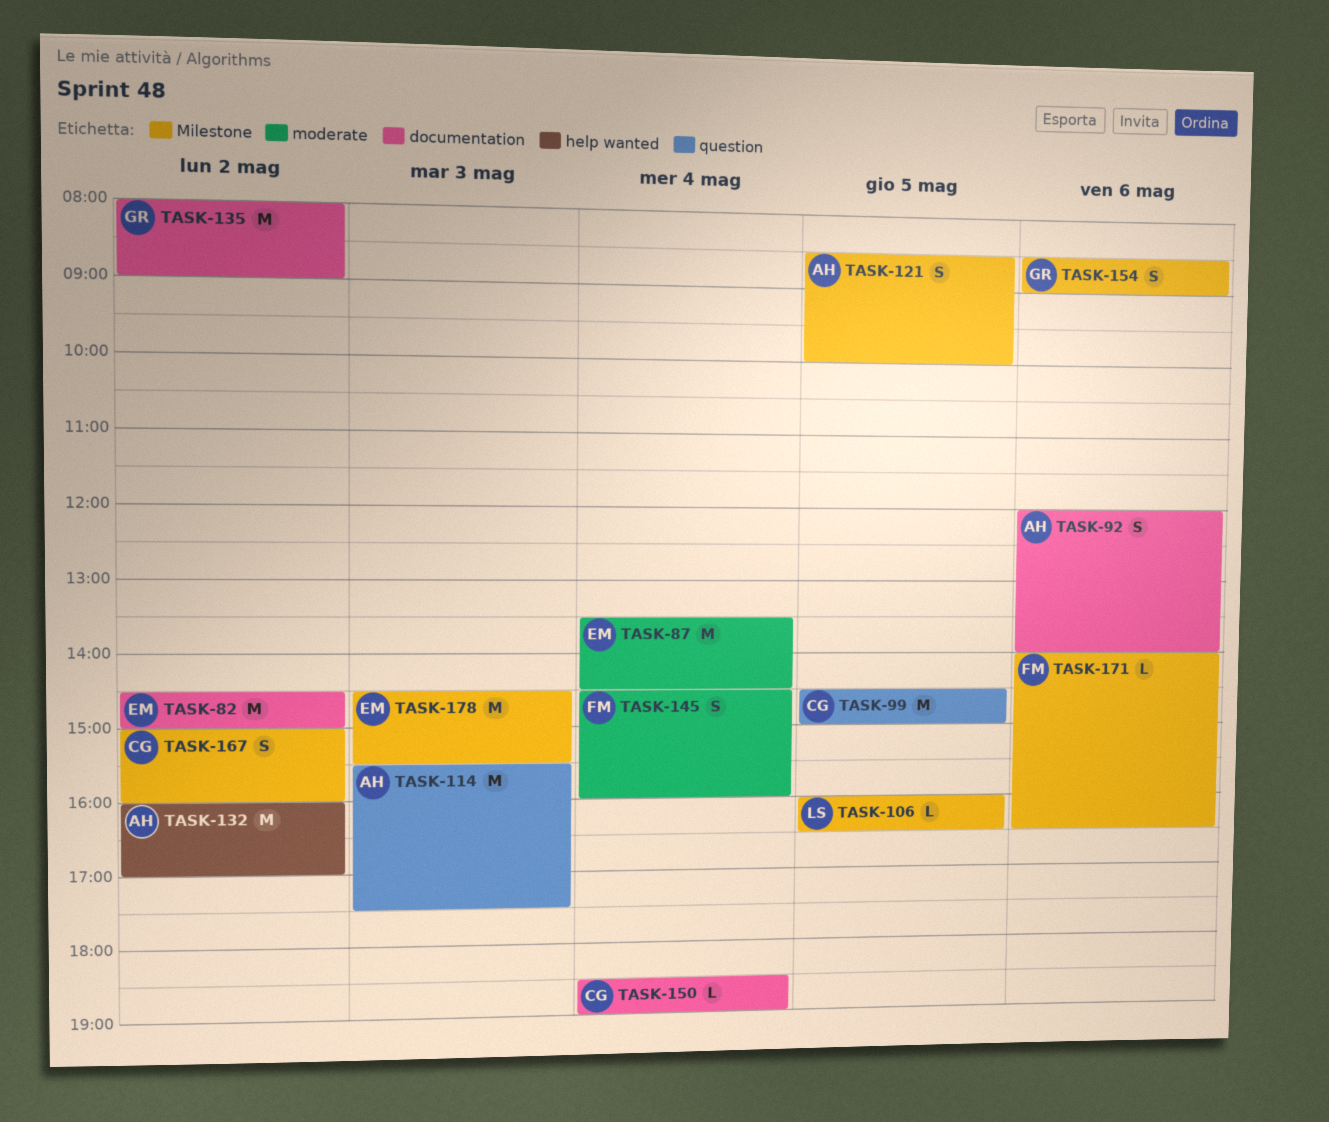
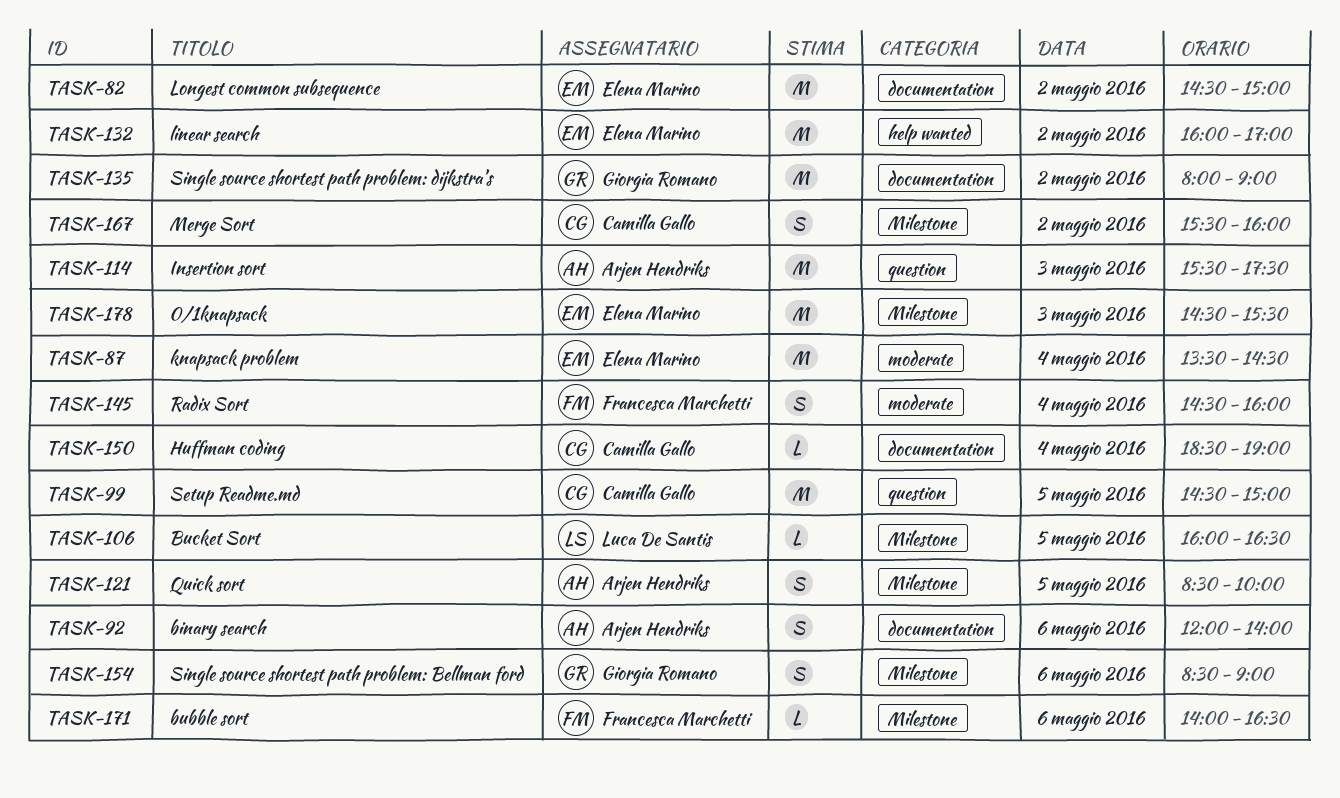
TASK-132, owner: Arjen Hendriks -> Elena Marino
TASK-167, begins: 15:00 -> 15:30

